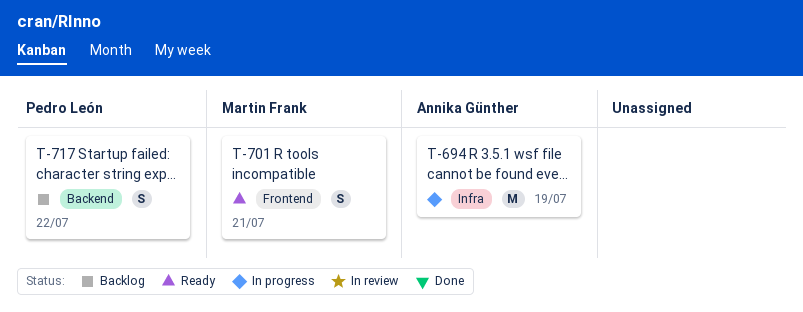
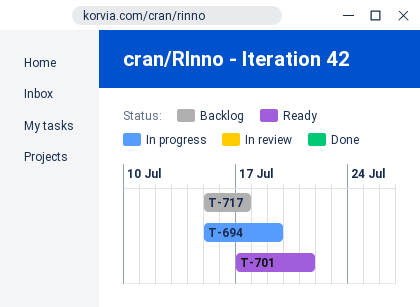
T-717, due: Jul 22 -> Jul 17

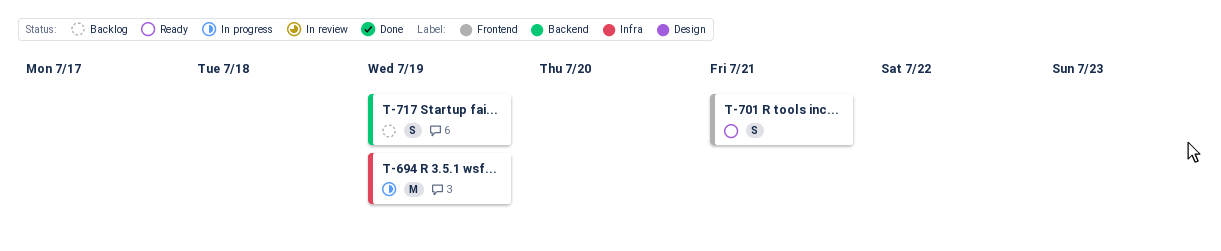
T-717, due: Jul 17 -> Jul 19

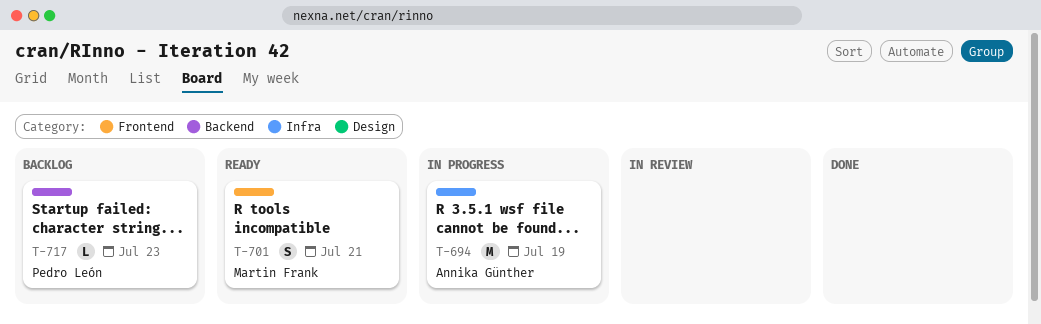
T-717, estimate: S -> L
T-717, due: Jul 19 -> Jul 23

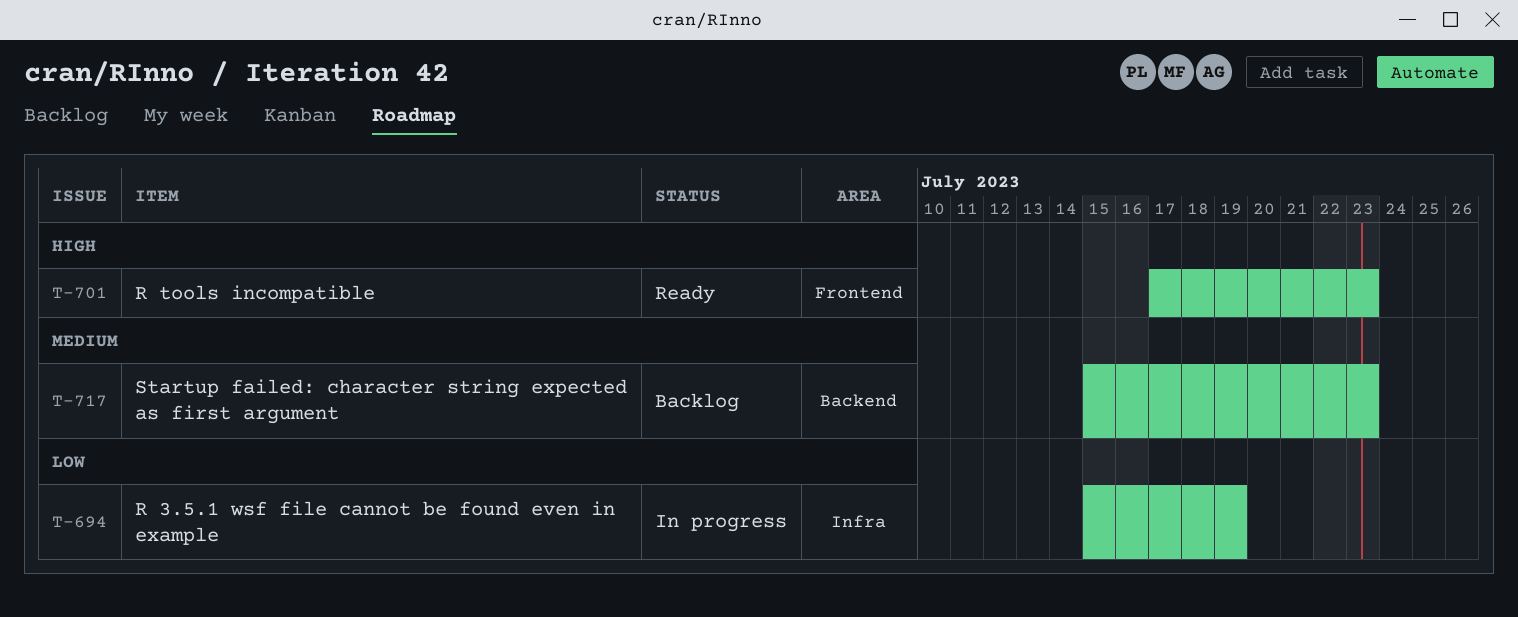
T-701, due: Jul 21 -> Jul 23

